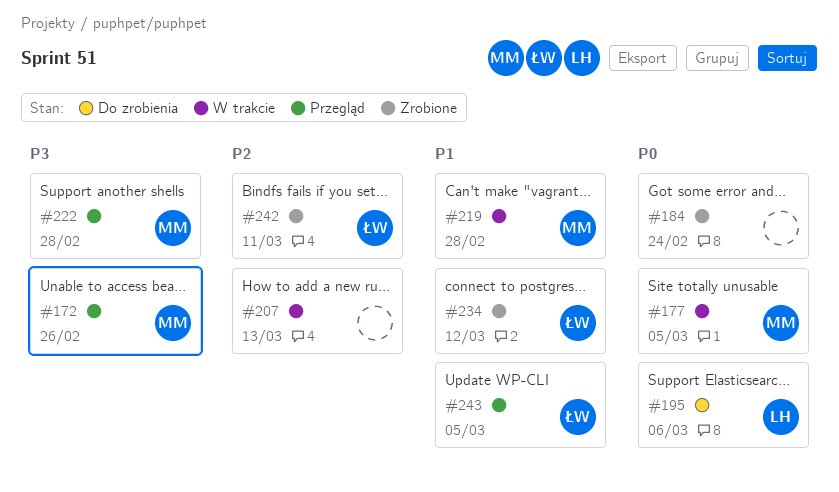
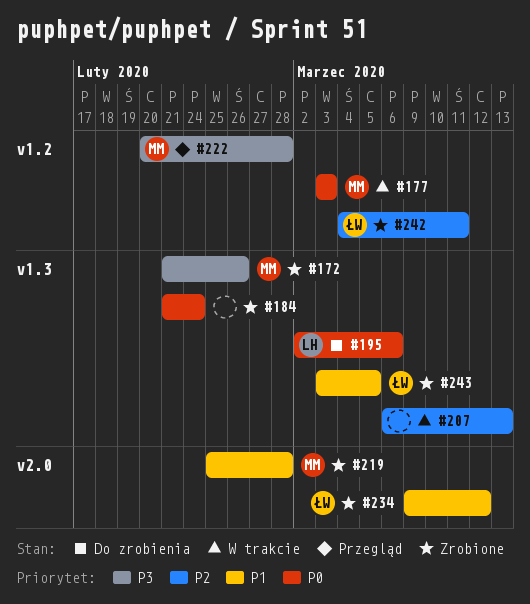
#172, status: Przegląd -> Zrobione
#177, due: Mar 5 -> Mar 3
#219, status: W trakcie -> Zrobione
#243, status: Przegląd -> Zrobione

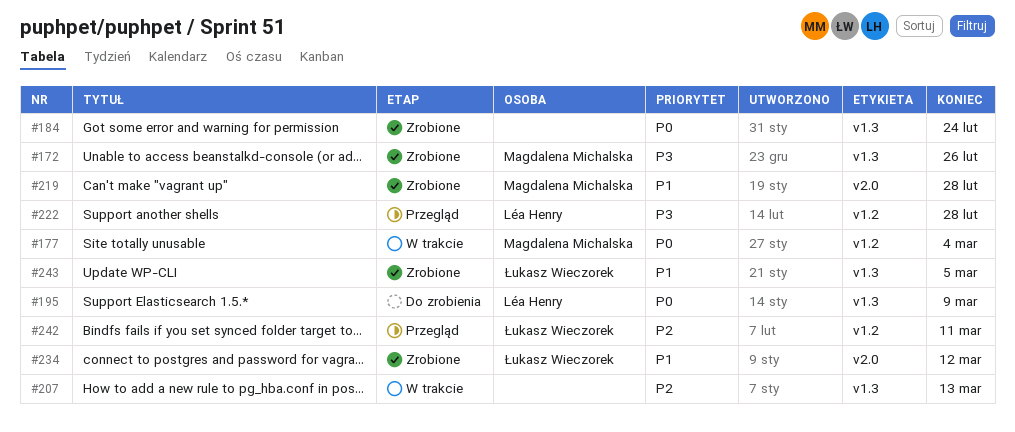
#177, due: Mar 3 -> Mar 4
#195, due: Mar 6 -> Mar 9
#222, owner: Magdalena Michalska -> Léa Henry
#242, status: Zrobione -> Przegląd

